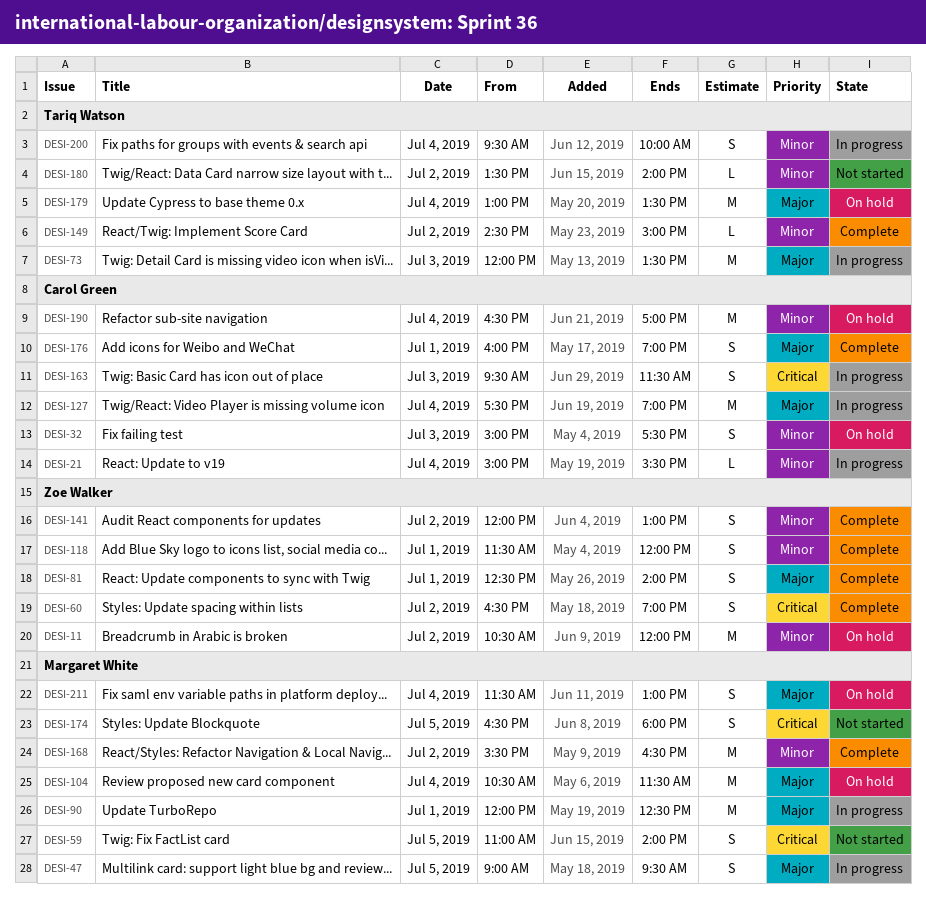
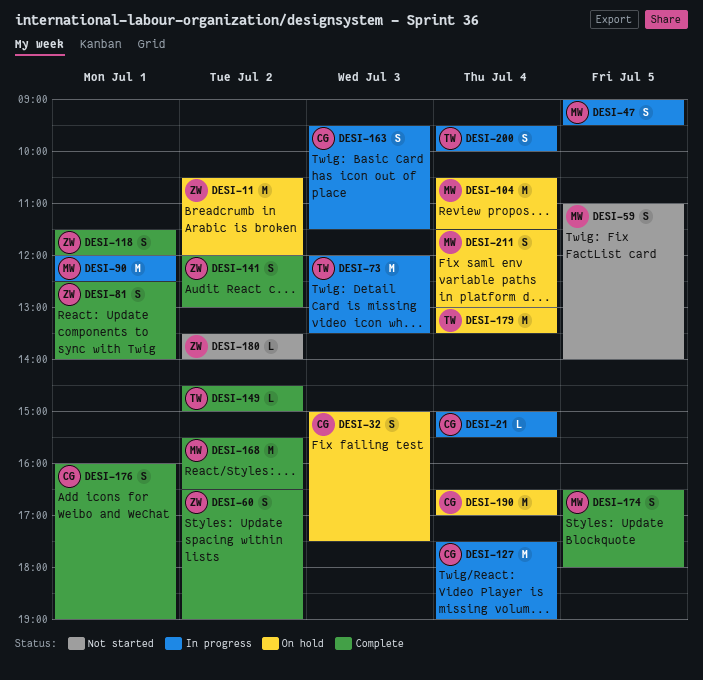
DESI-174, status: Not started -> Complete
DESI-180, owner: Tariq Watson -> Zoe Walker

